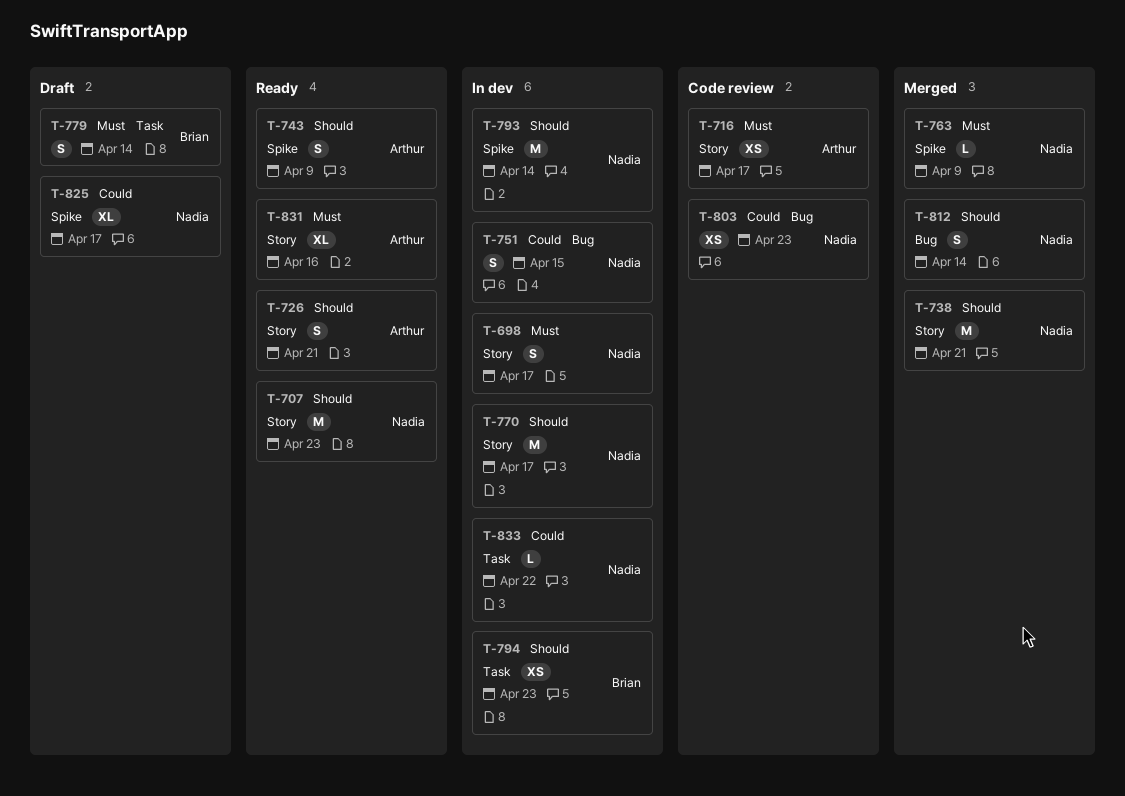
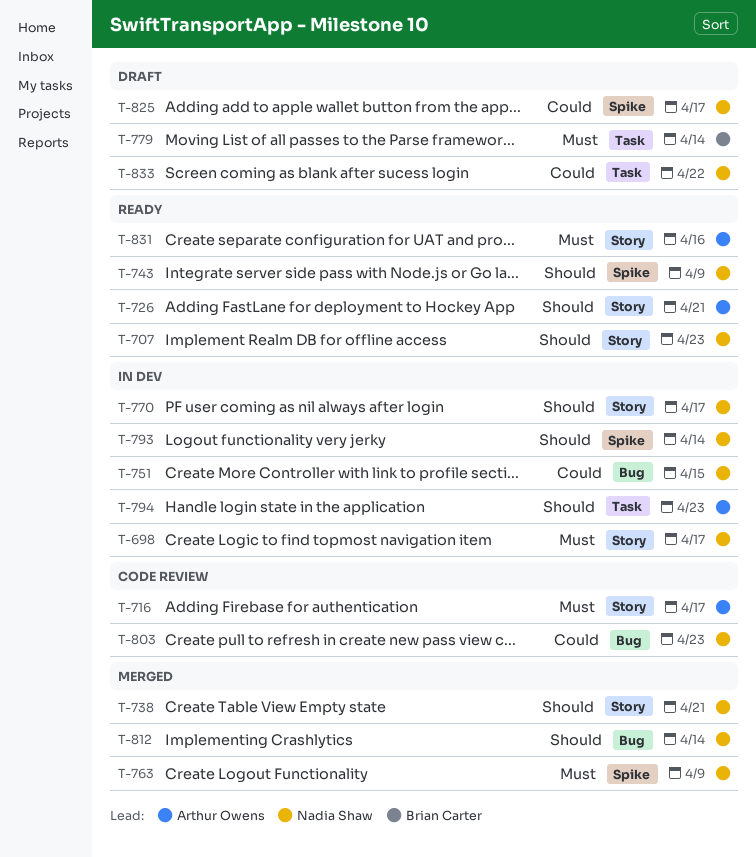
T-743, owner: Arthur Owens -> Nadia Shaw
T-794, owner: Brian Carter -> Arthur Owens
T-833, status: In dev -> Draft

